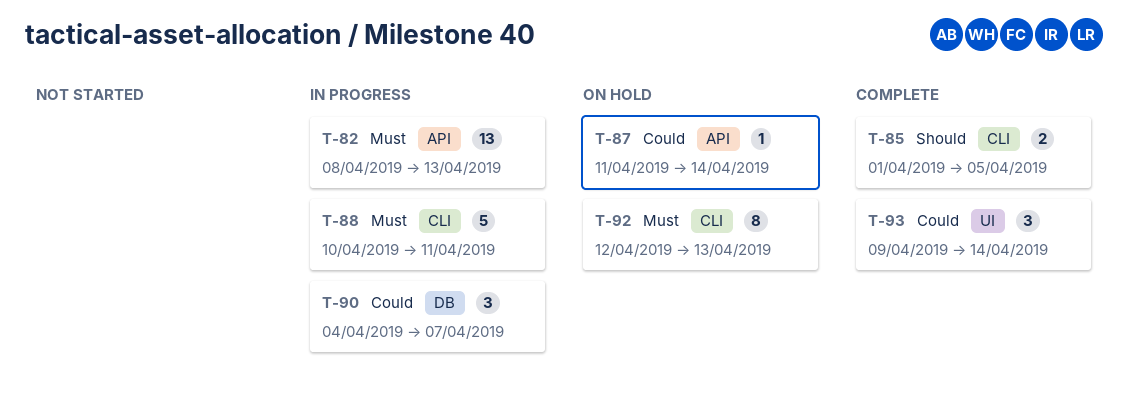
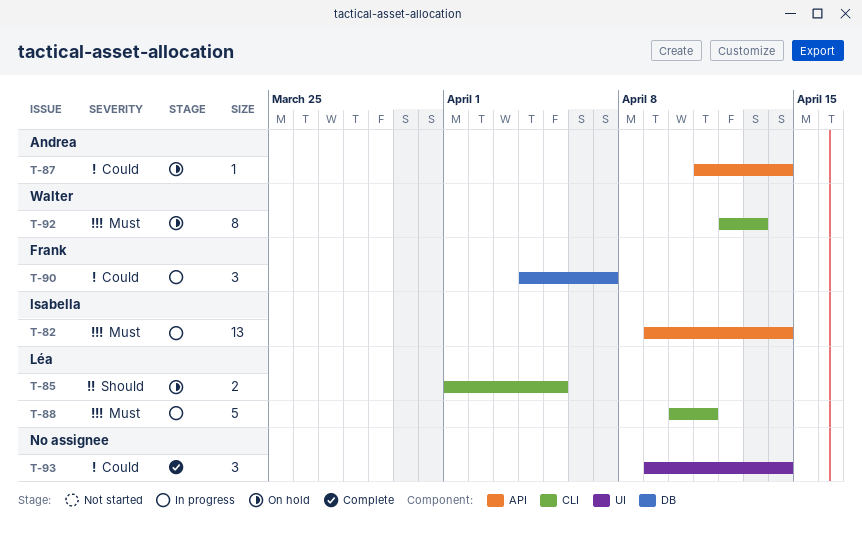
T-82, start: Apr 8 -> Apr 9
T-82, due: Apr 13 -> Apr 14
T-85, status: Complete -> On hold

